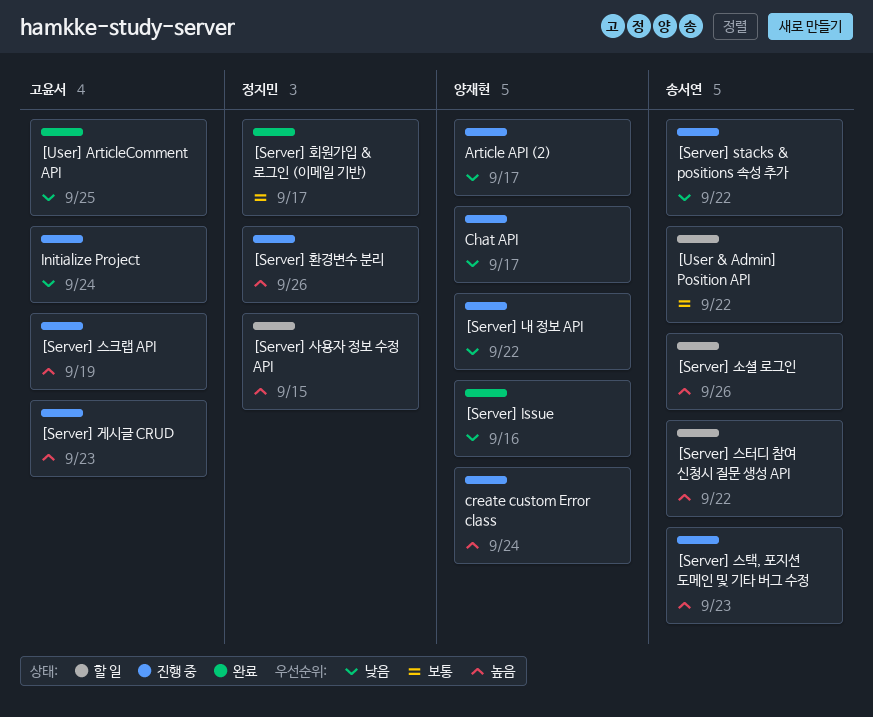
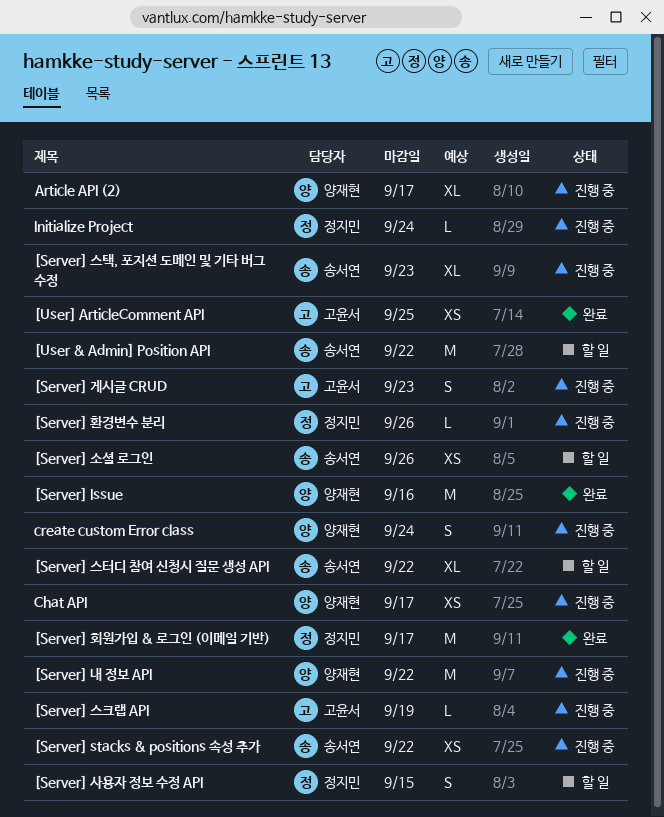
Initialize Project, owner: 고윤서 -> 정지민

